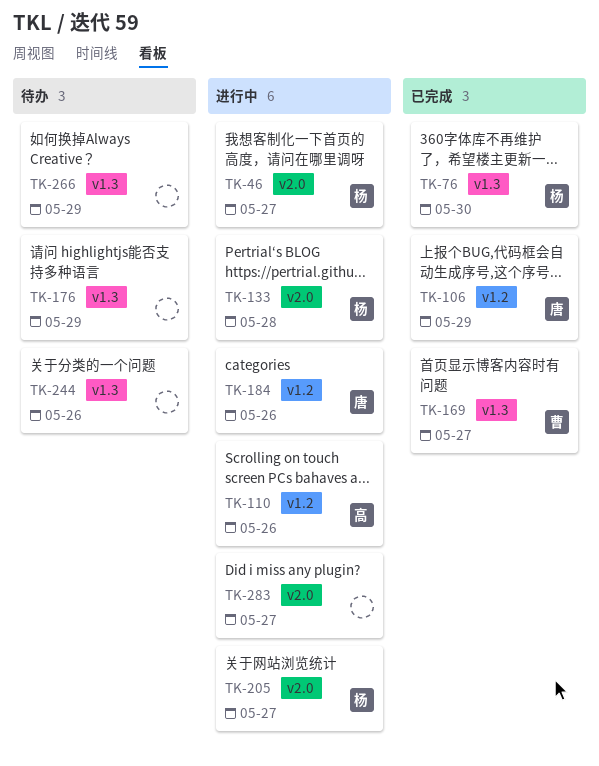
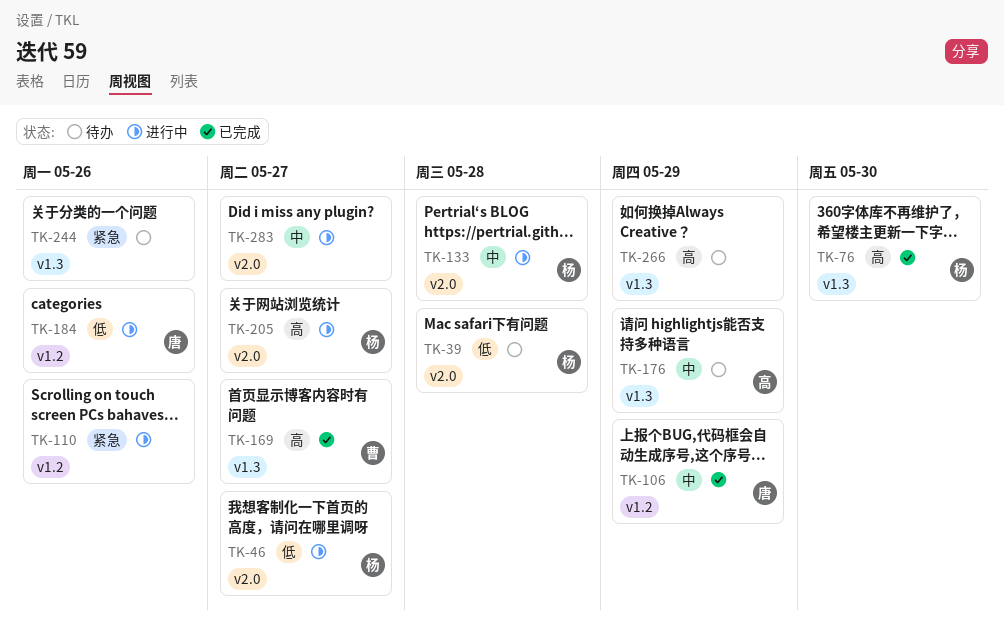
TK-39: none -> present
TK-110, owner: 高 -> none
TK-176, owner: none -> 高

